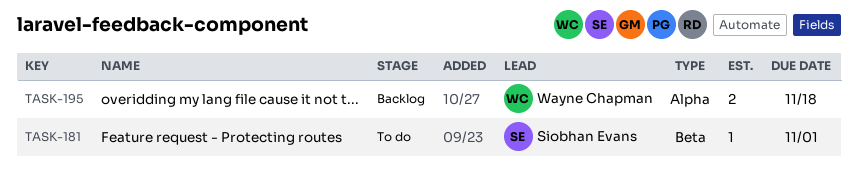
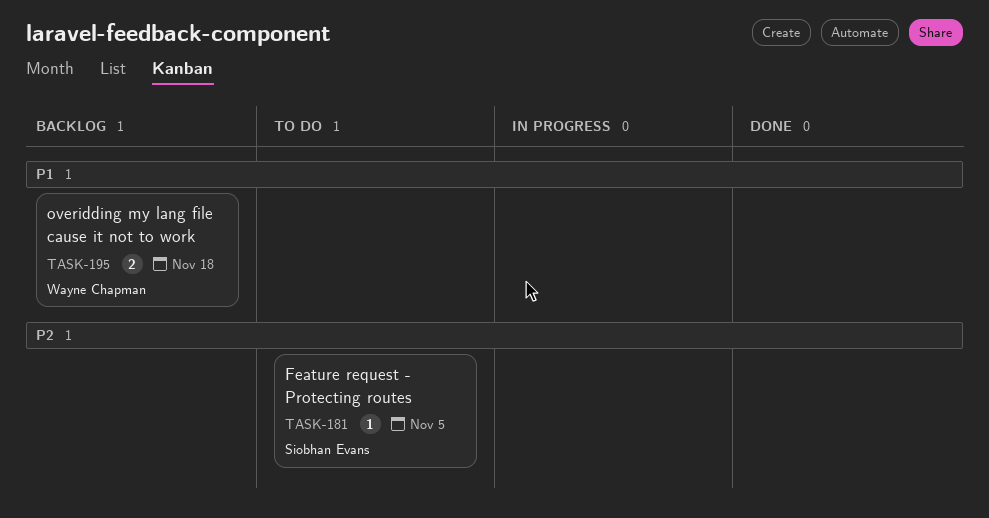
TASK-181, due: Nov 1 -> Nov 5

